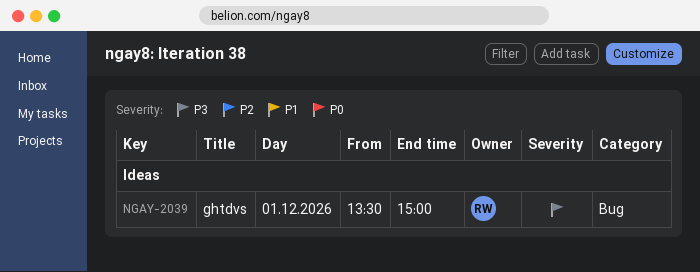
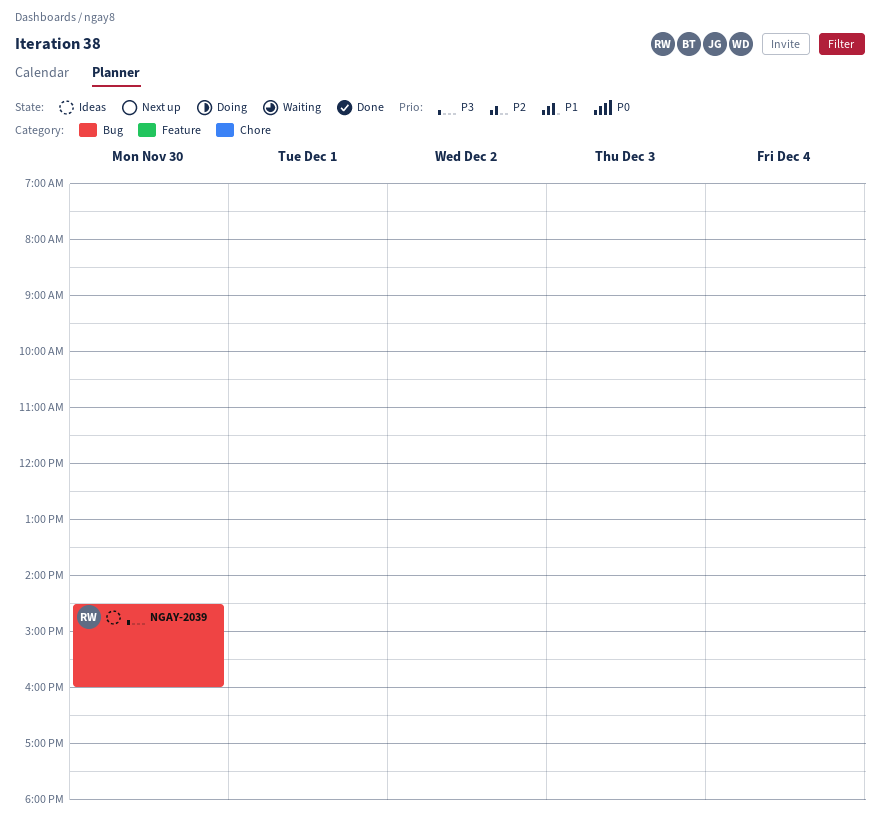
NGAY-2039, day: Dec 1 -> Nov 30
NGAY-2039, begins: 13:30 -> 14:30
NGAY-2039, ends: 15:00 -> 16:00

